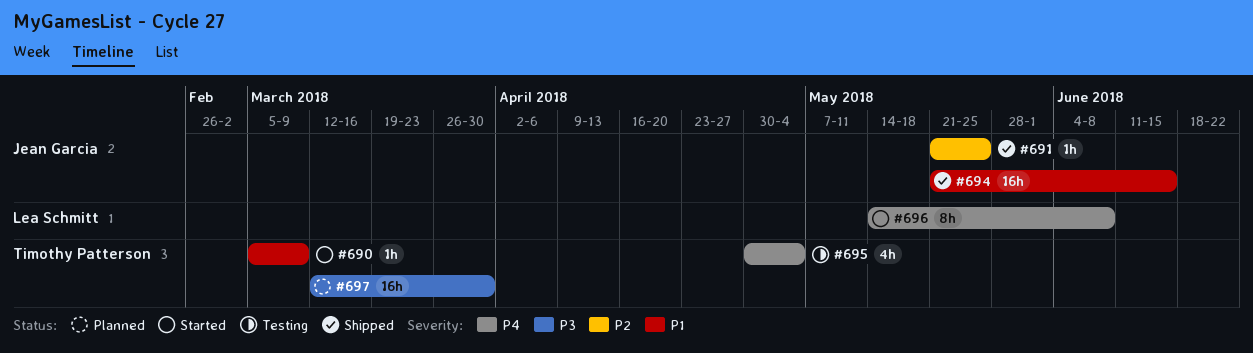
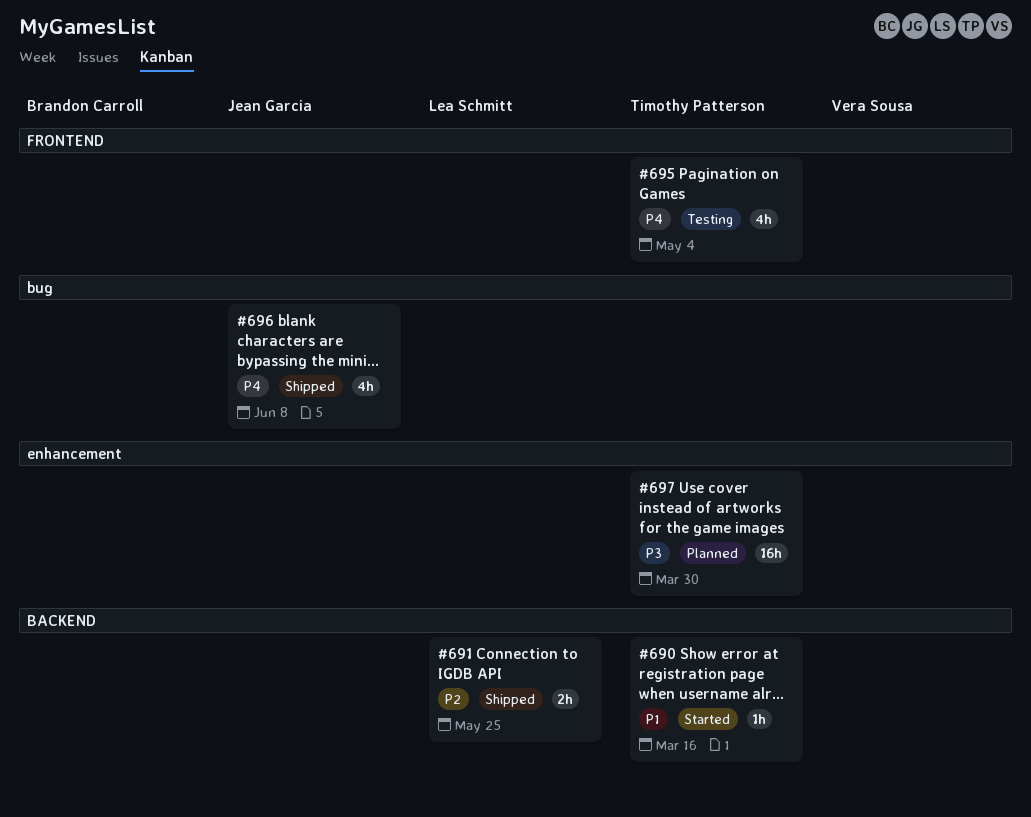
#690, due: Mar 9 -> Mar 16
#691, owner: Jean Garcia -> Lea Schmitt
#691, estimate: 1h -> 2h
#694: present -> none
#696, status: Started -> Shipped
#696, owner: Lea Schmitt -> Jean Garcia
#696, estimate: 8h -> 4h

